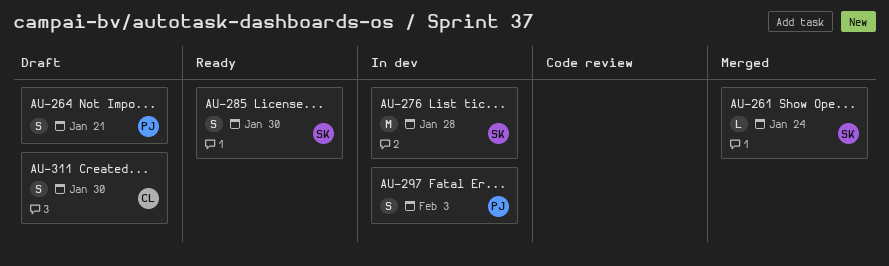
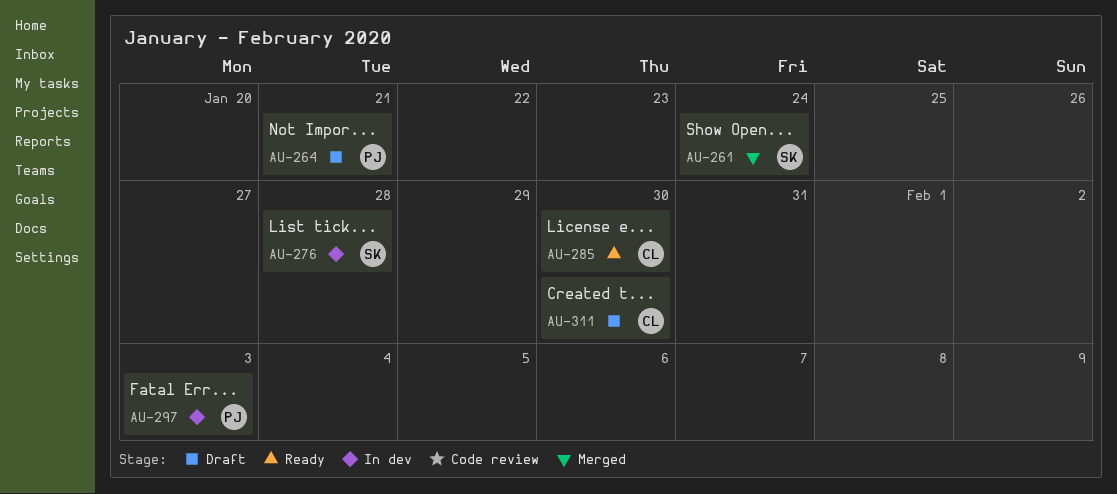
AU-285, owner: SK -> CL

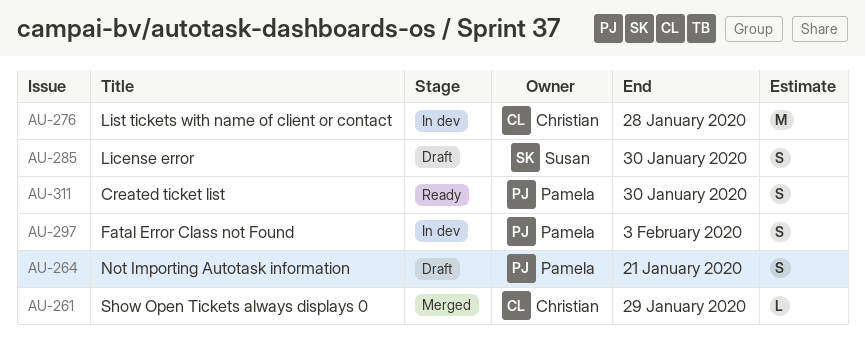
AU-261, owner: Susan -> Christian
AU-261, due: Jan 24 -> Jan 29
AU-276, owner: Susan -> Christian
AU-285, status: Ready -> Draft
AU-285, owner: Christian -> Susan
AU-311, status: Draft -> Ready
AU-311, owner: Christian -> Pamela

